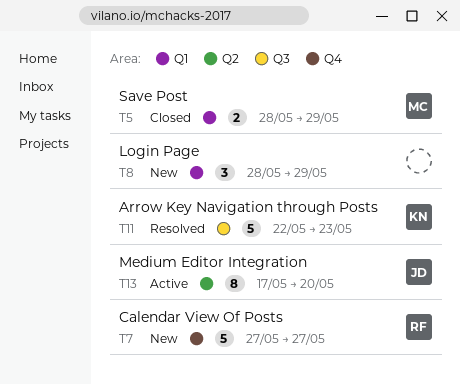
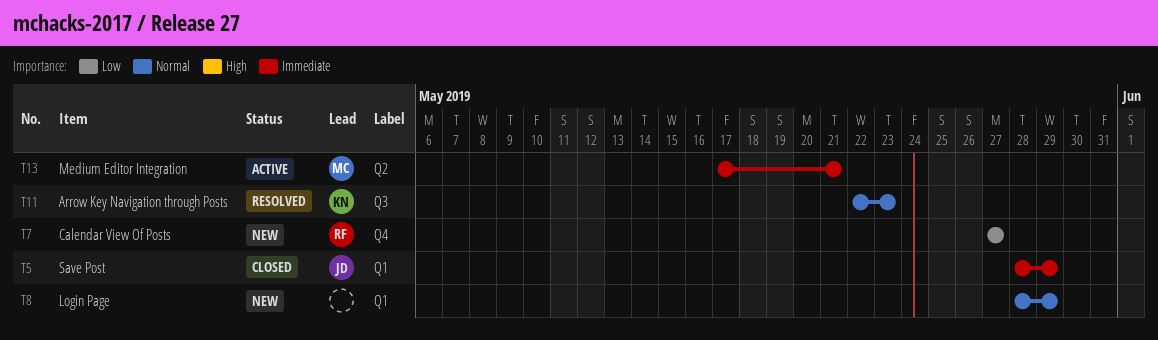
T5, owner: MC -> JD
T13, owner: JD -> MC
T13, due: May 20 -> May 21

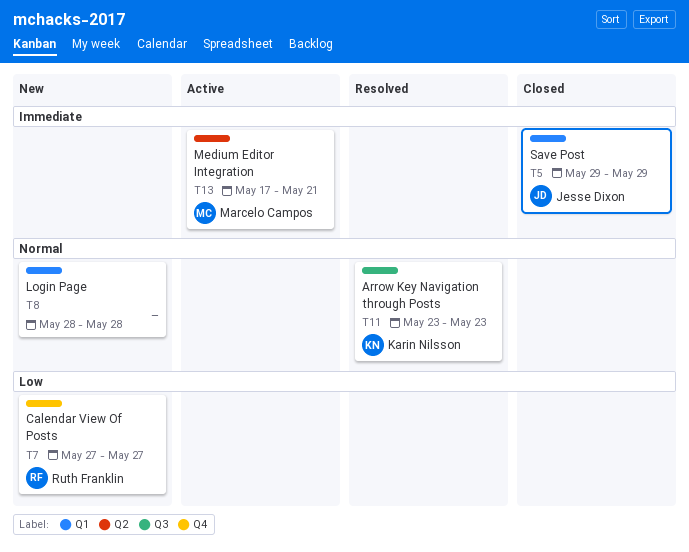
T5, start: May 28 -> May 29
T8, due: May 29 -> May 28
T11, start: May 22 -> May 23

